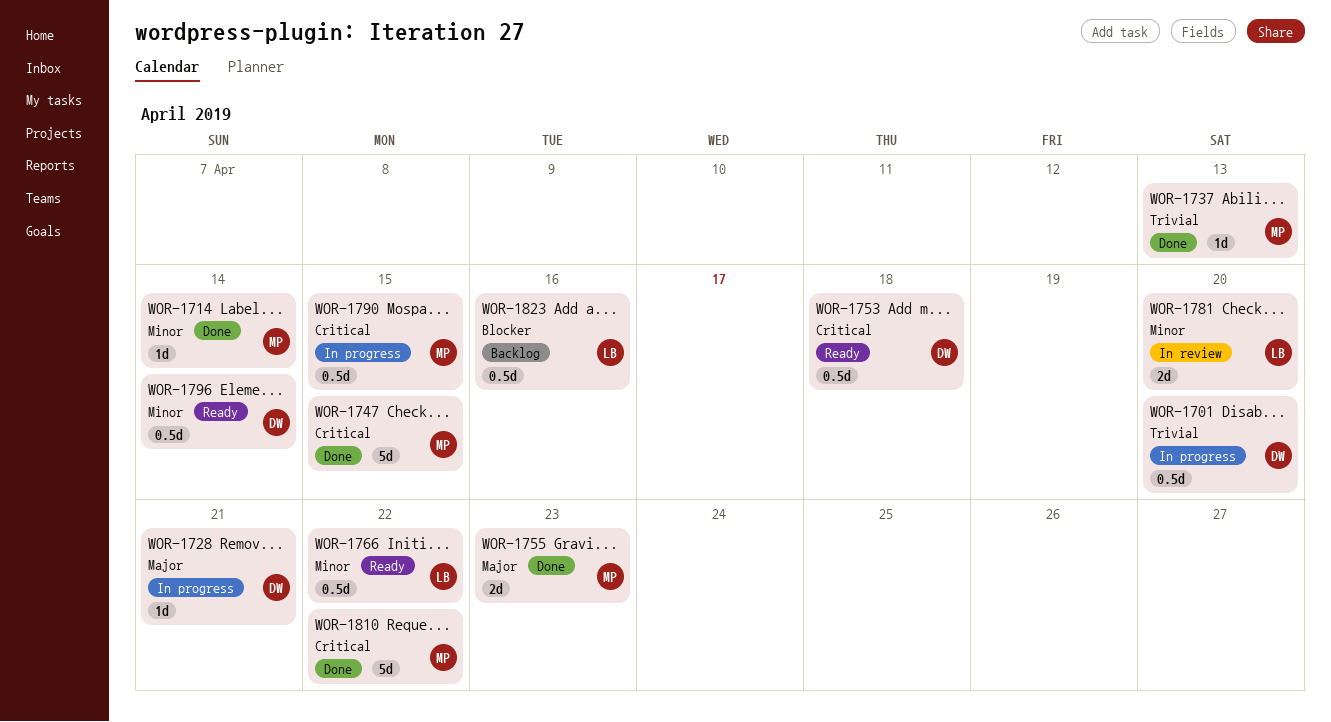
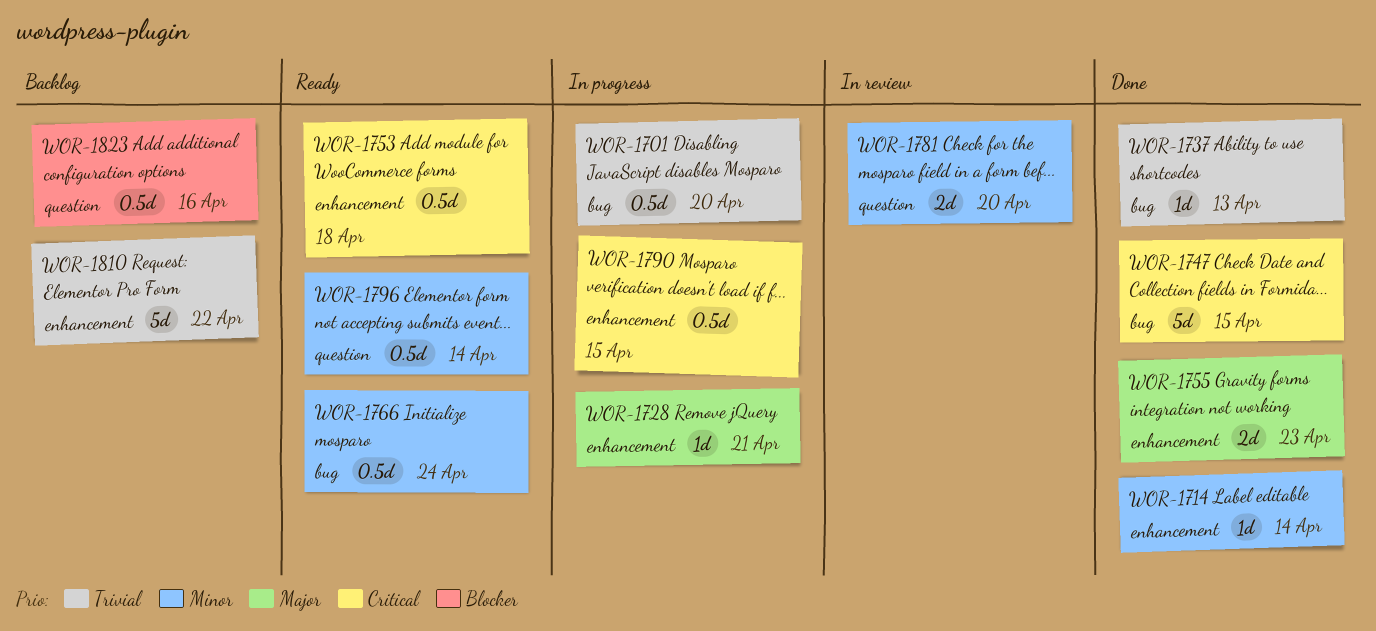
WOR-1766, due: Apr 22 -> Apr 24
WOR-1810, status: Done -> Backlog
WOR-1810, priority: Critical -> Trivial

